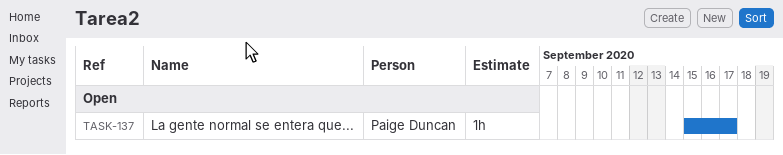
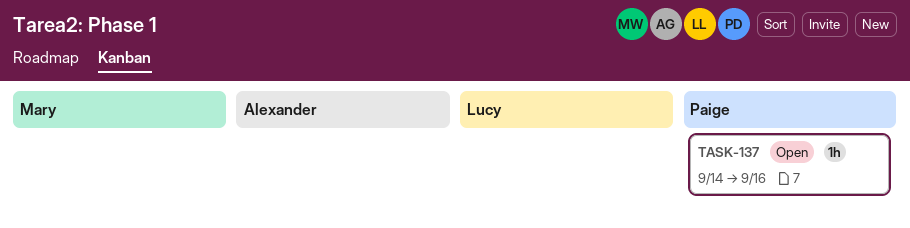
TASK-137, start: Sep 15 -> Sep 14
TASK-137, due: Sep 17 -> Sep 16

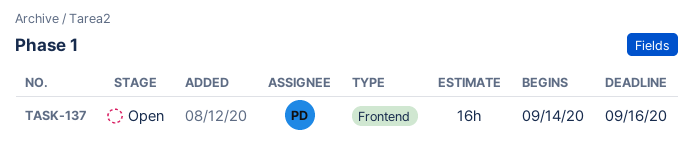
TASK-137, estimate: 1h -> 16h

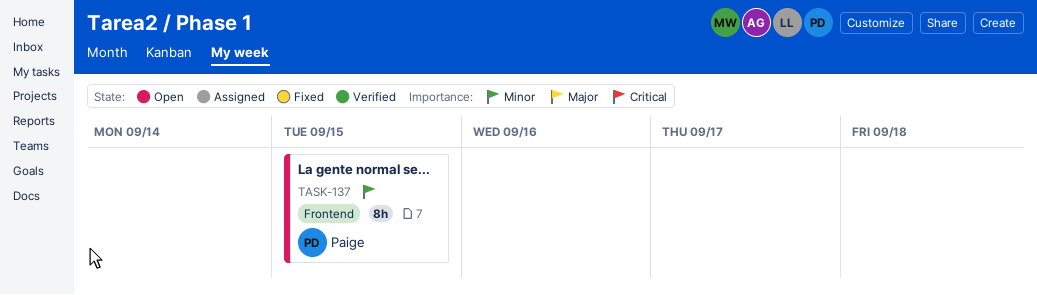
TASK-137, estimate: 16h -> 8h
TASK-137, due: Sep 16 -> Sep 15

